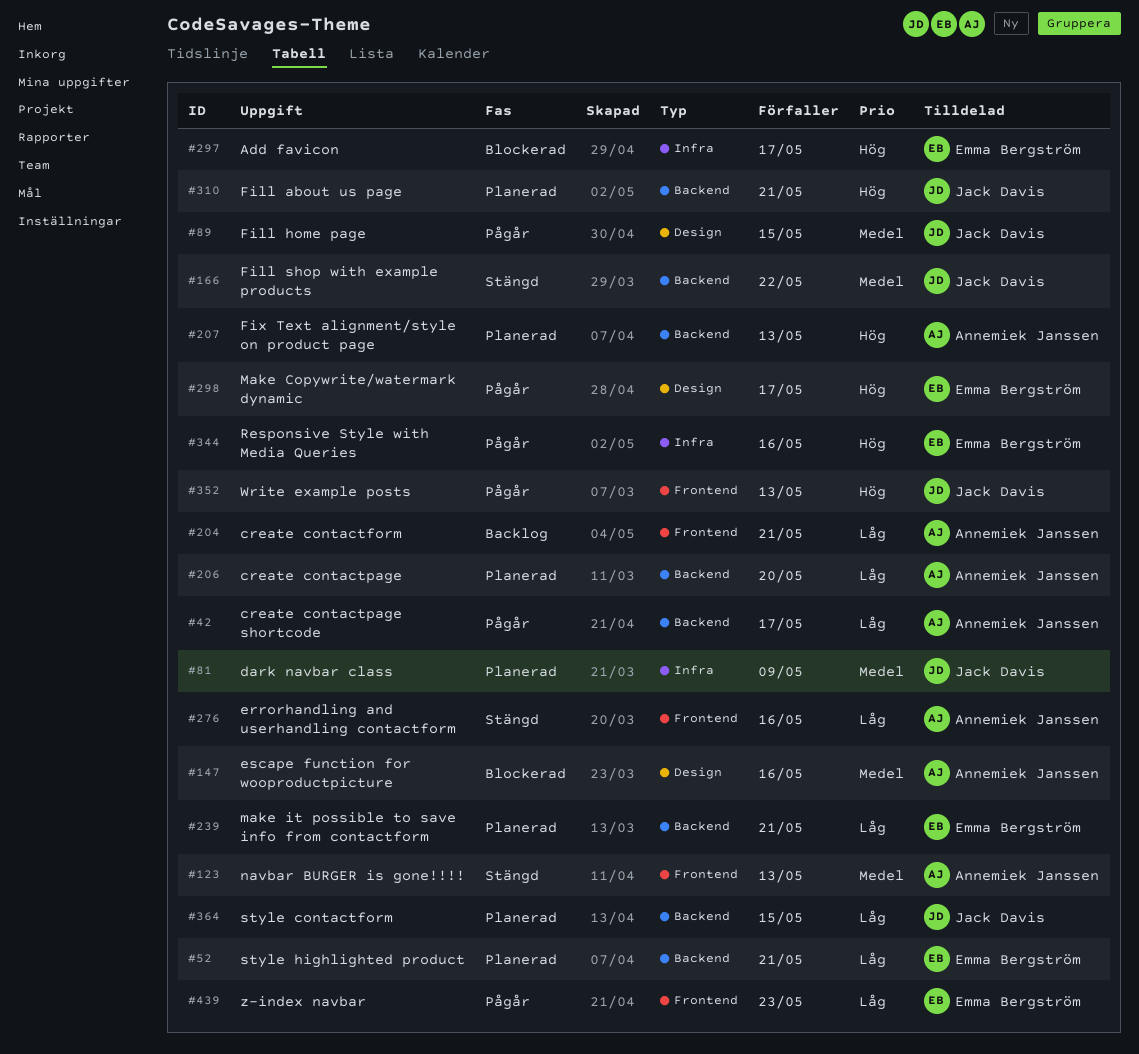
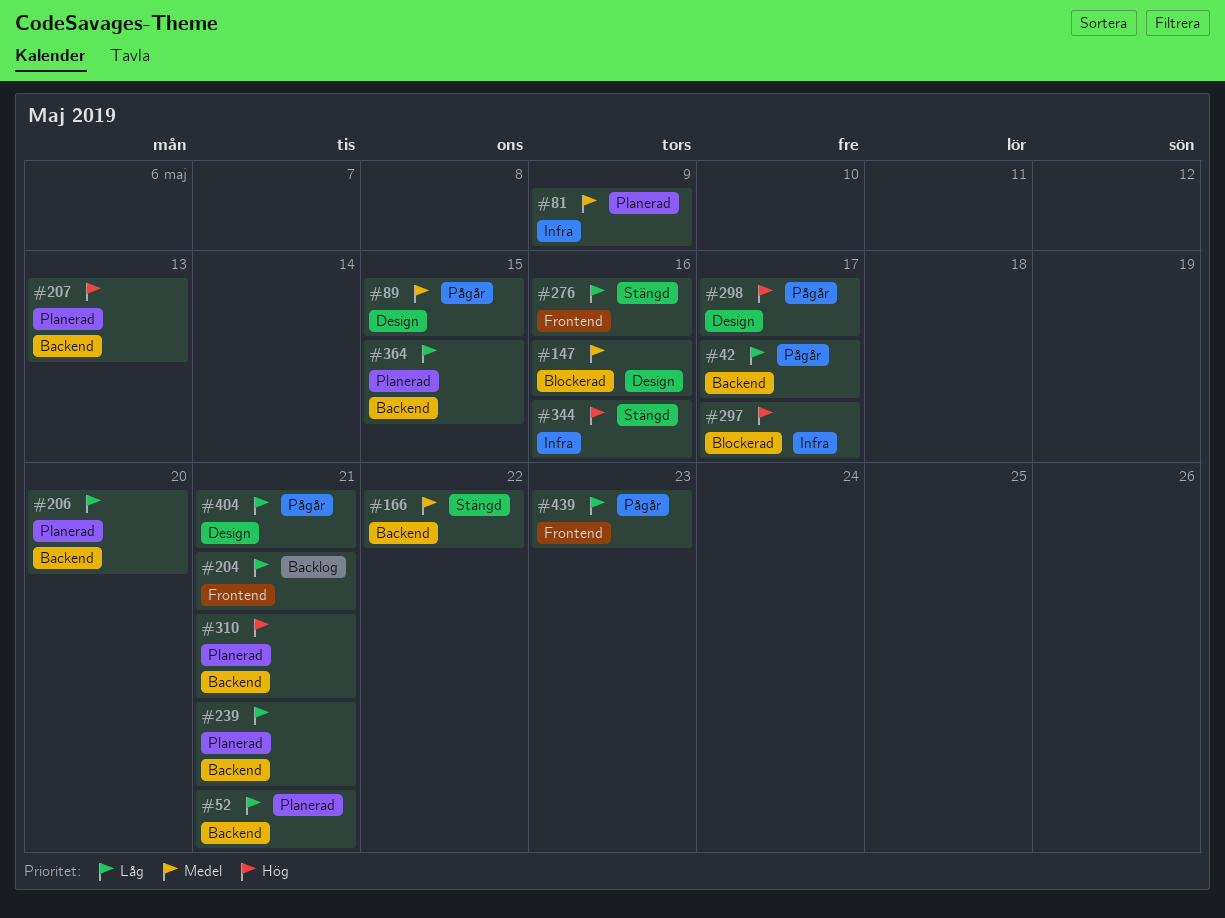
#123: present -> none
#344, status: Pågår -> Stängd
#352: present -> none
#404: none -> present

